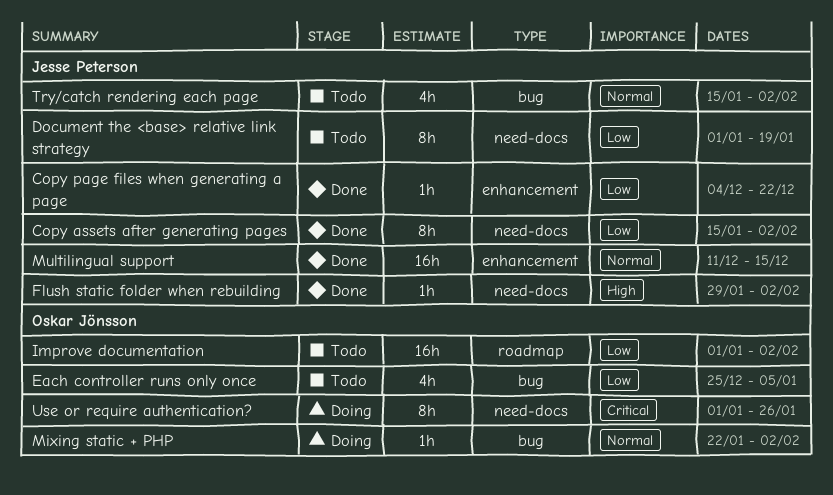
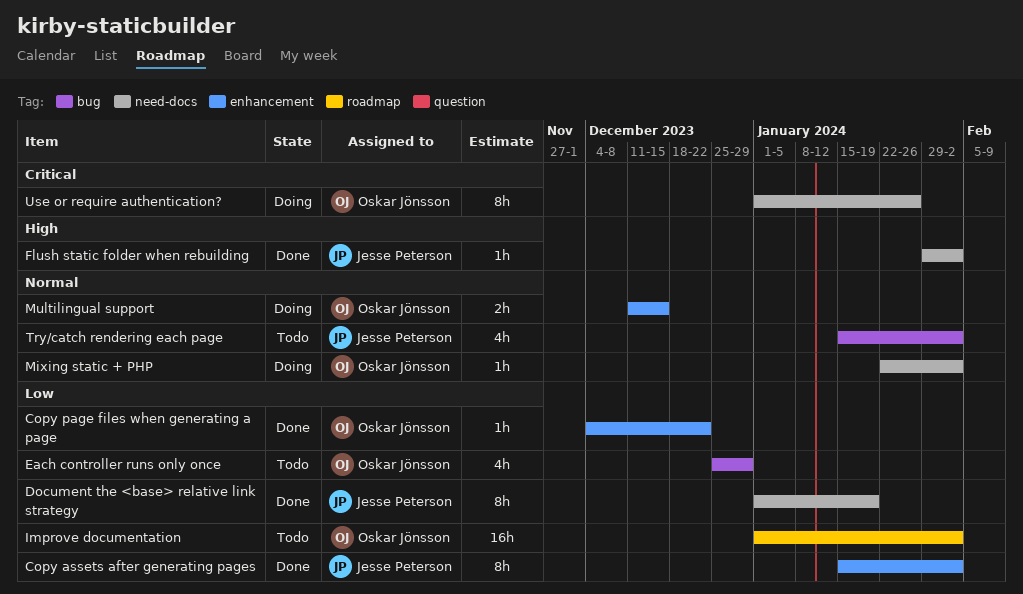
Copy assets after generating pages, label: need-docs -> enhancement
Copy page files when generating a page, owner: Jesse Peterson -> Oskar Jönsson
Document the <base> relative link strategy, status: Todo -> Done
Each controller runs only once, due: Jan 5 -> Dec 29
Mixing static + PHP, label: bug -> need-docs
Multilingual support, status: Done -> Doing
Multilingual support, owner: Jesse Peterson -> Oskar Jönsson
Multilingual support, estimate: 16h -> 2h

